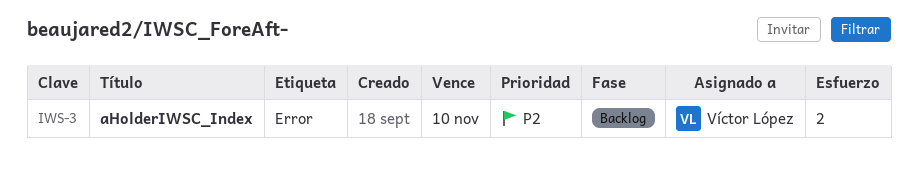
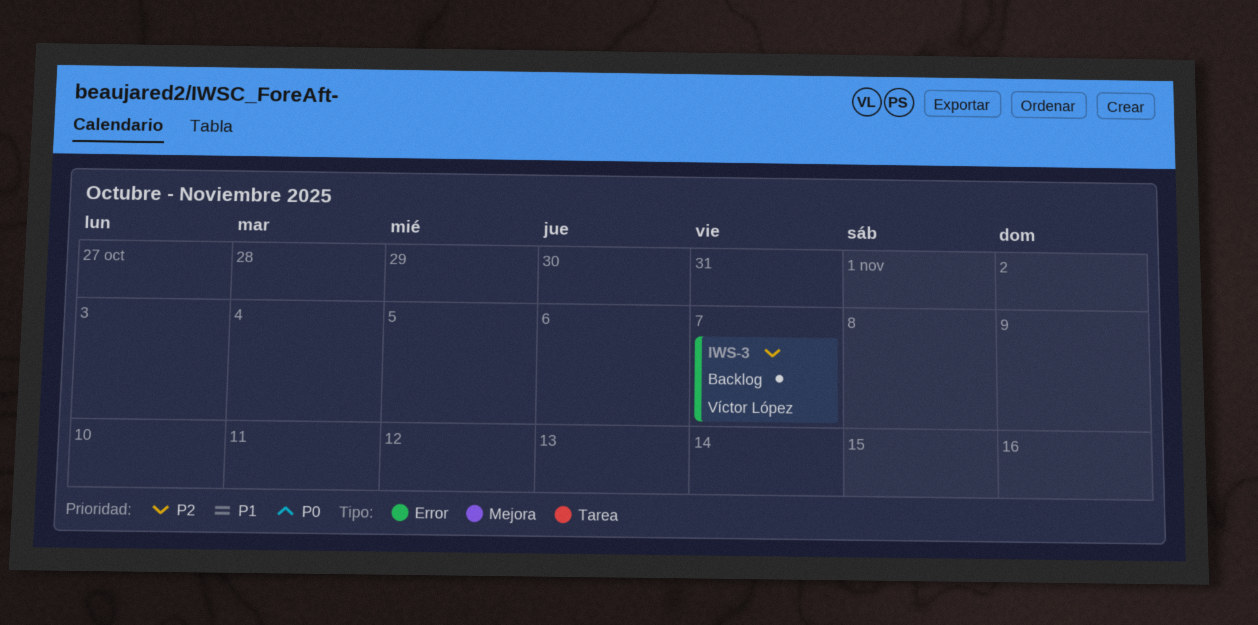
IWS-3, estimate: 2 -> 1
IWS-3, due: Nov 10 -> Nov 7

